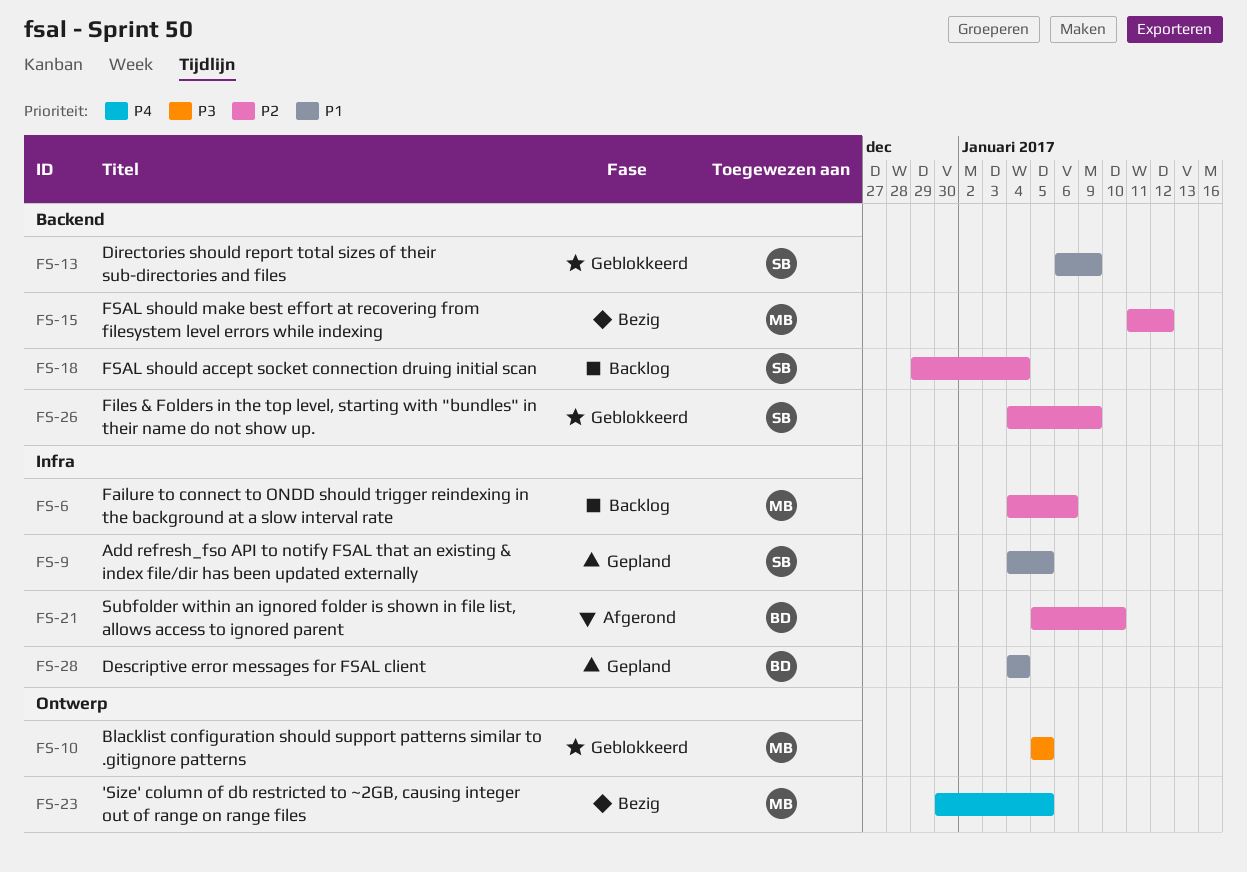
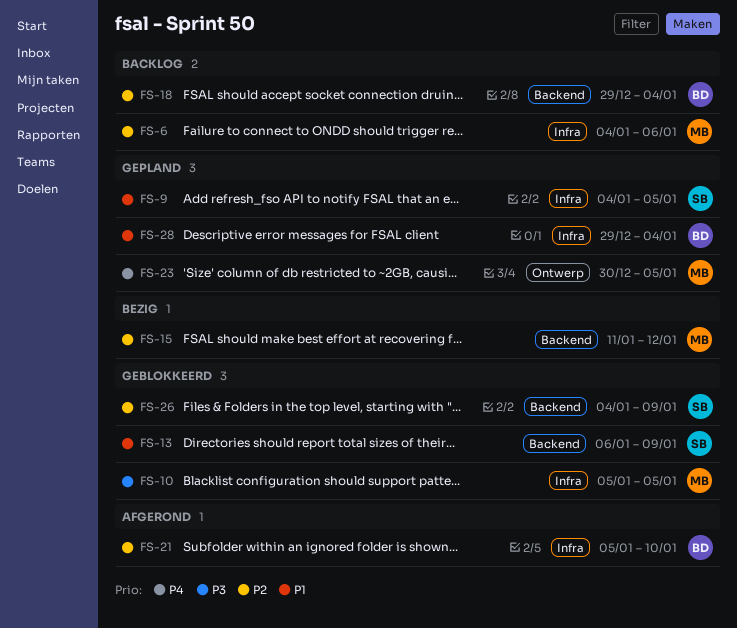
FS-10, label: Ontwerp -> Infra
FS-18, owner: SB -> BD
FS-23, status: Bezig -> Gepland
FS-28, start: Jan 4 -> Dec 29

